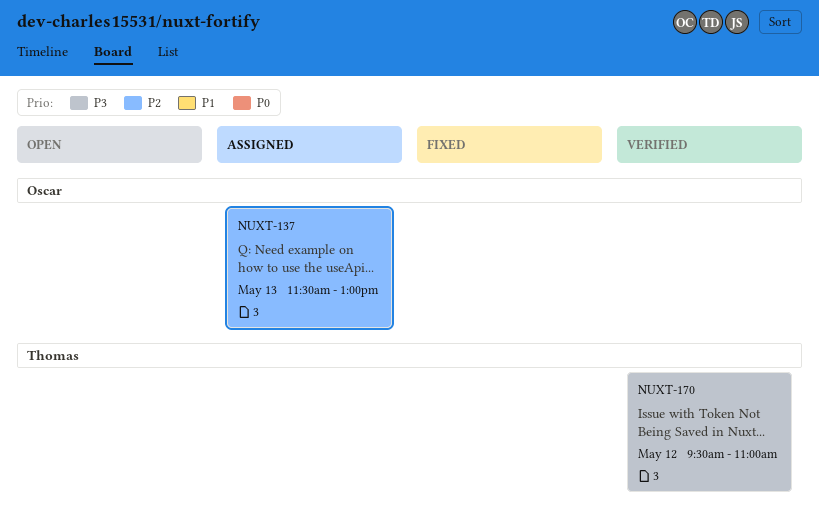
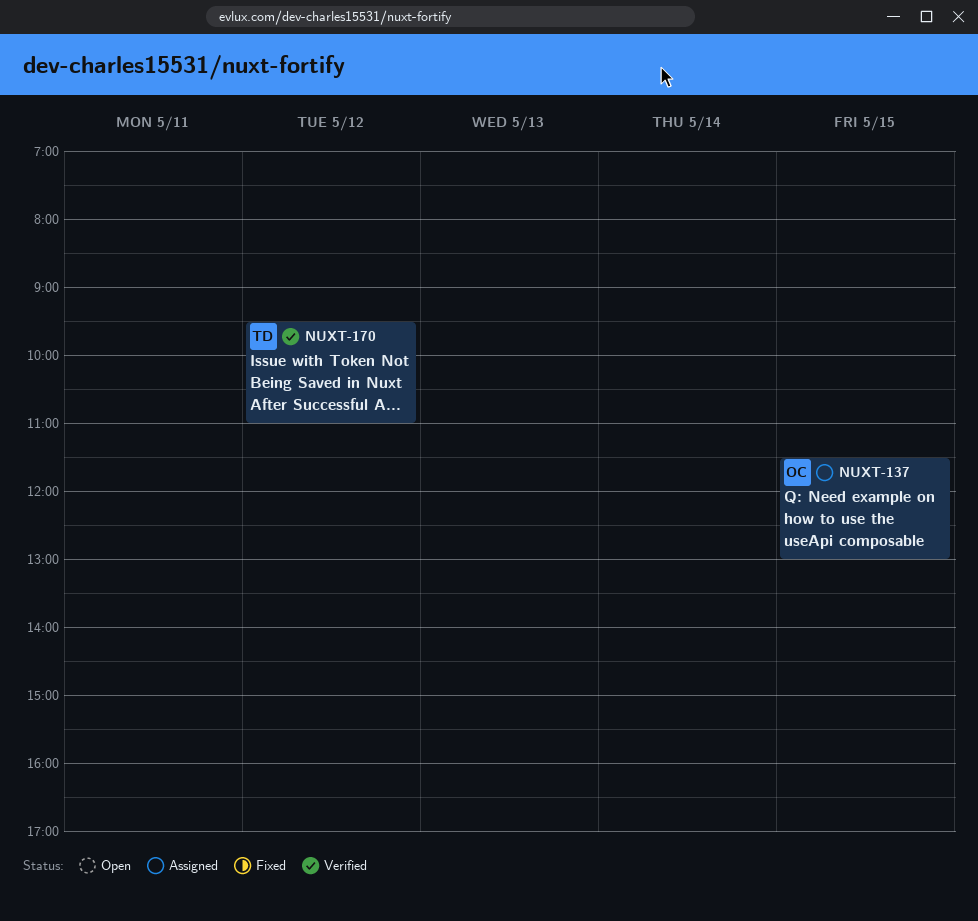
NUXT-137, day: May 13 -> May 15

